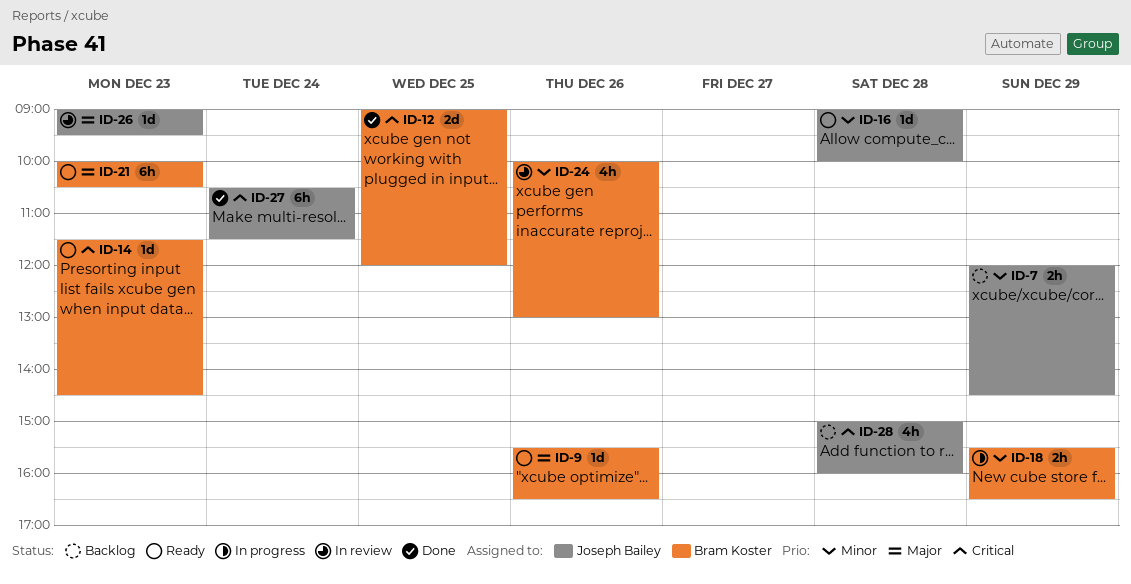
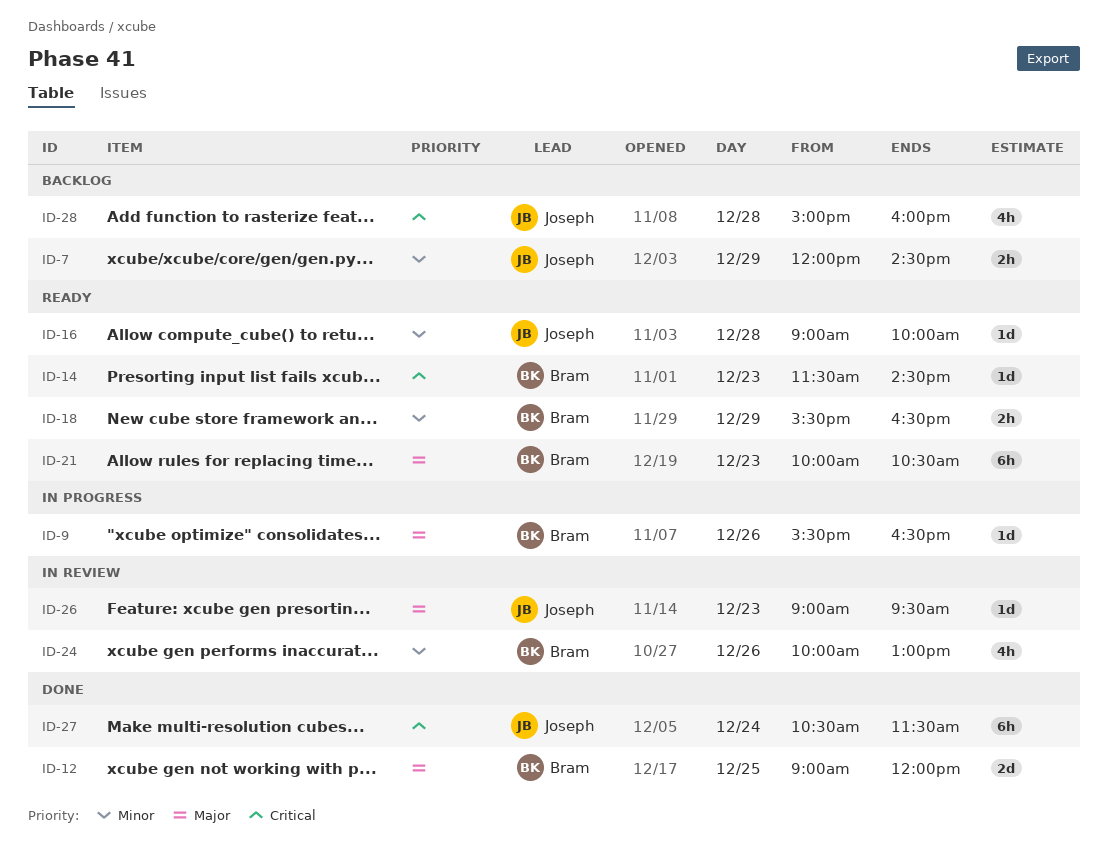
ID-9, status: Ready -> In progress
ID-12, priority: Critical -> Major
ID-18, status: In progress -> Ready

